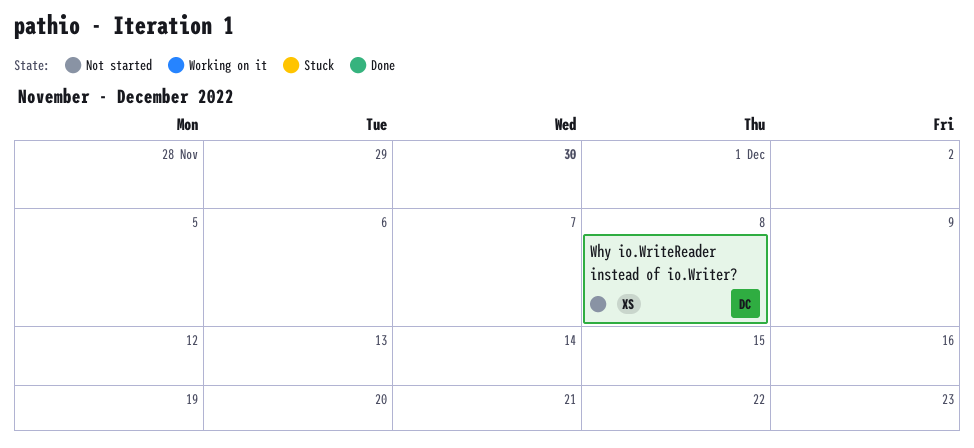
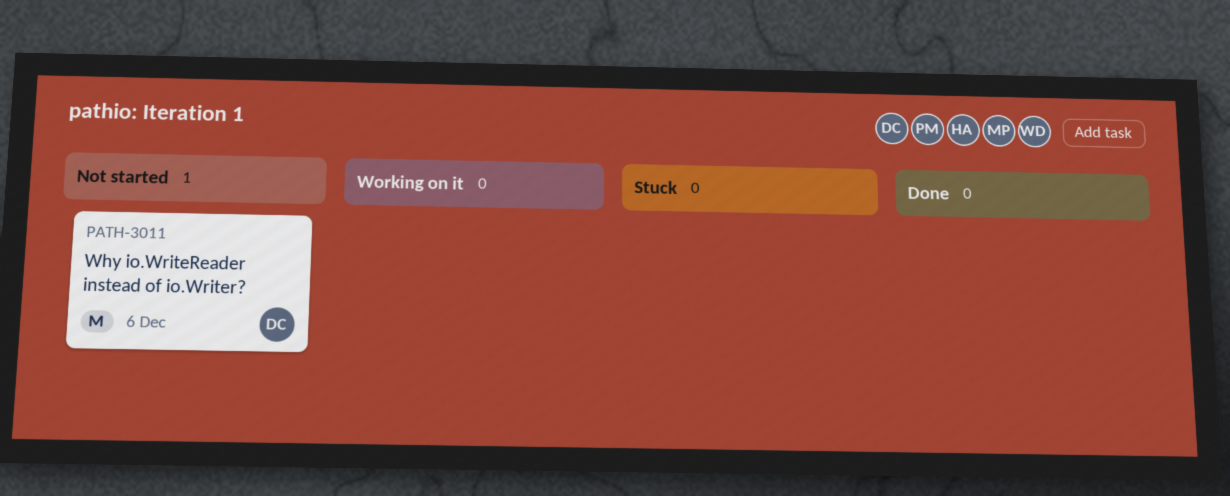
Why io.WriteReader instead of io.Writer?, estimate: XS -> M
Why io.WriteReader instead of io.Writer?, due: Dec 8 -> Dec 6

